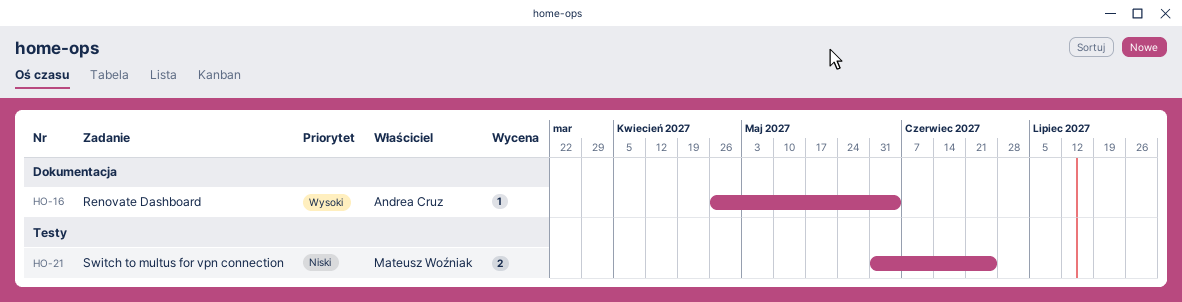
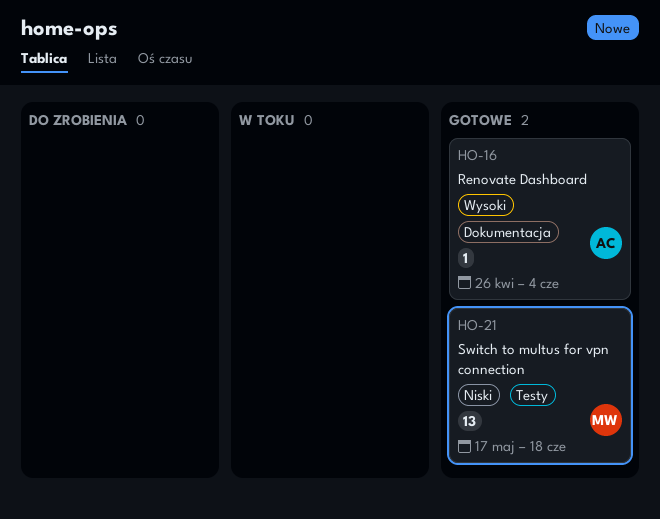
HO-21, estimate: 2 -> 13
HO-21, start: May 31 -> May 17
HO-21, due: Jun 25 -> Jun 18

